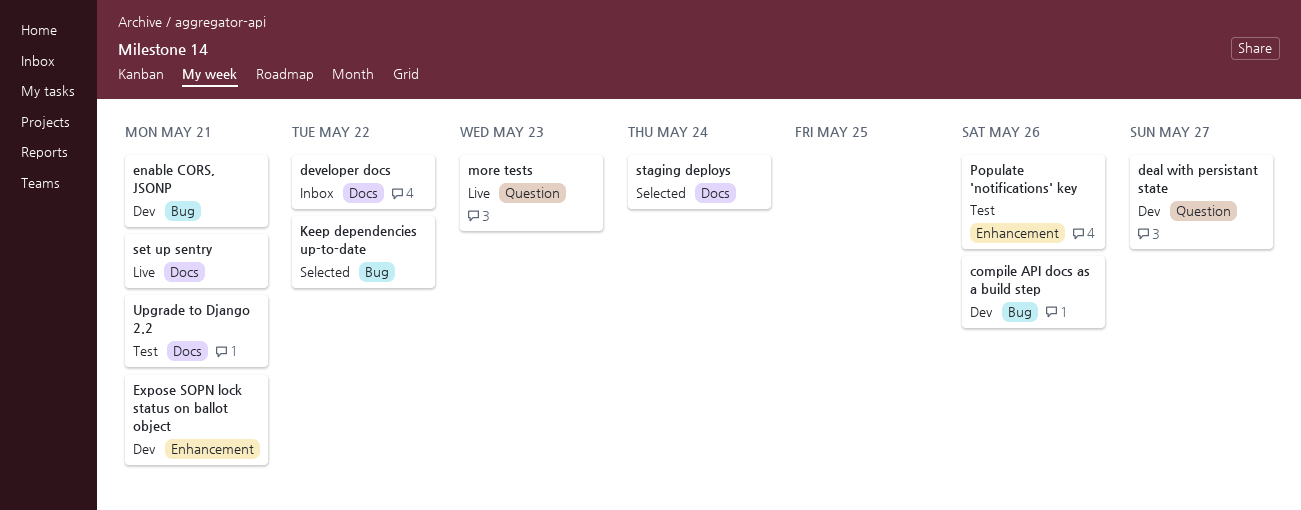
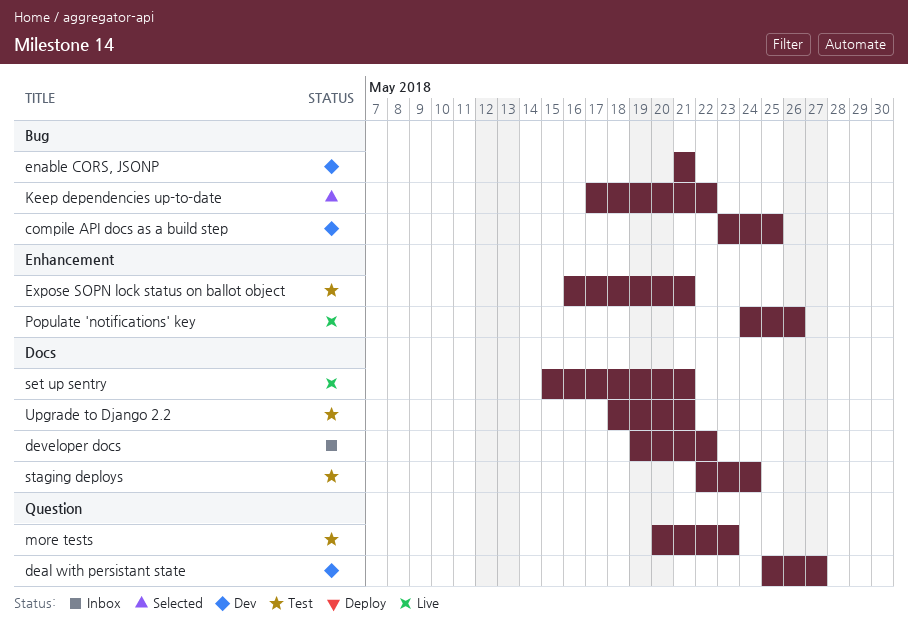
compile API docs as a build step, due: May 26 -> May 25
Expose SOPN lock status on ballot object, status: Dev -> Test
more tests, status: Live -> Test
Populate 'notifications' key, status: Test -> Live
staging deploys, status: Selected -> Test

